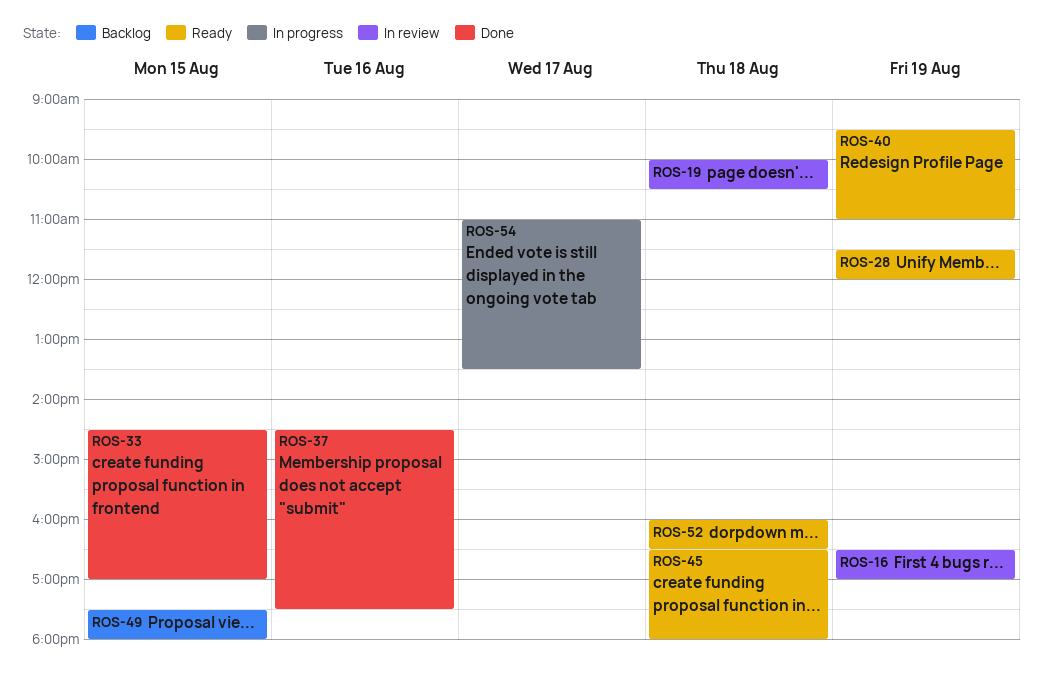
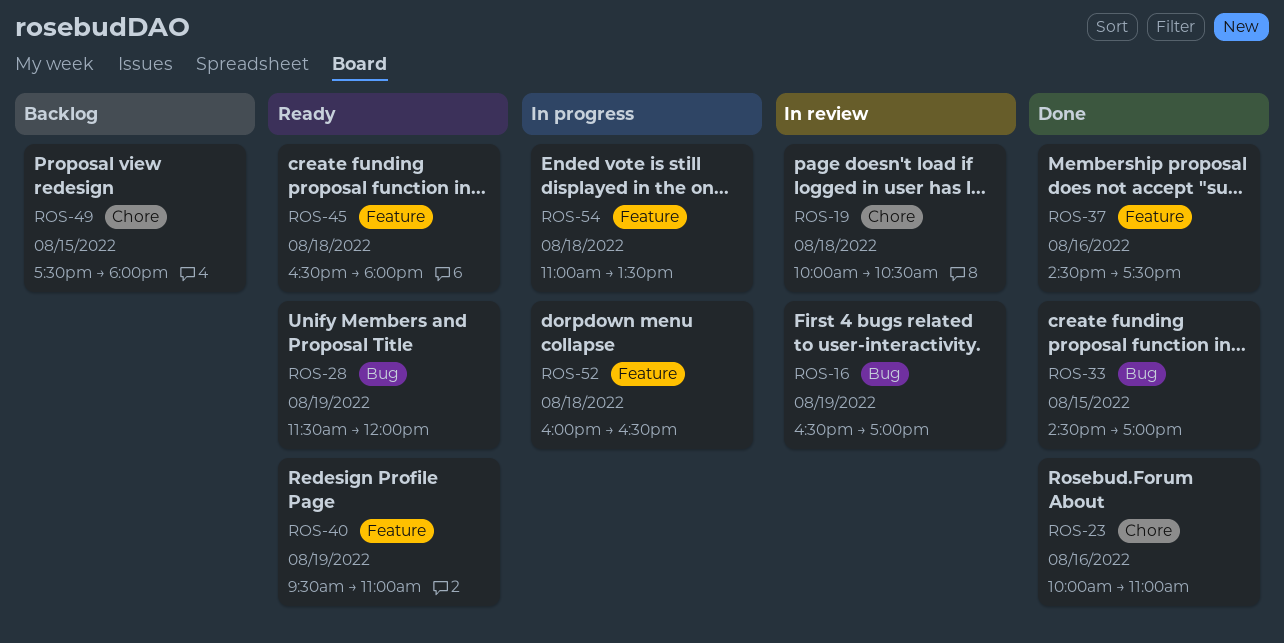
ROS-23: none -> present
ROS-52, status: Ready -> In progress
ROS-54, day: Aug 17 -> Aug 18

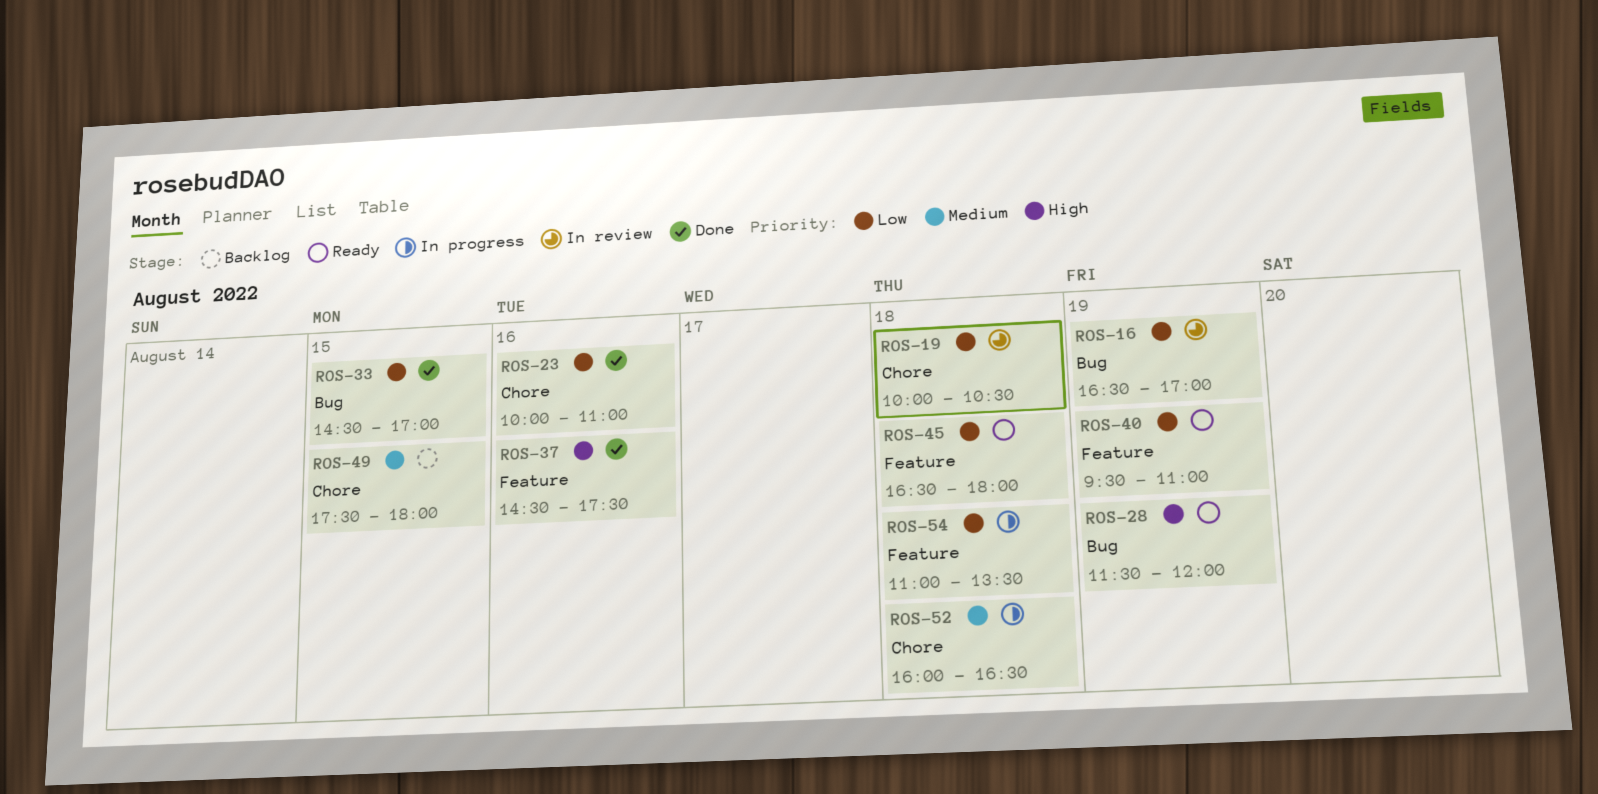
ROS-52, label: Feature -> Chore

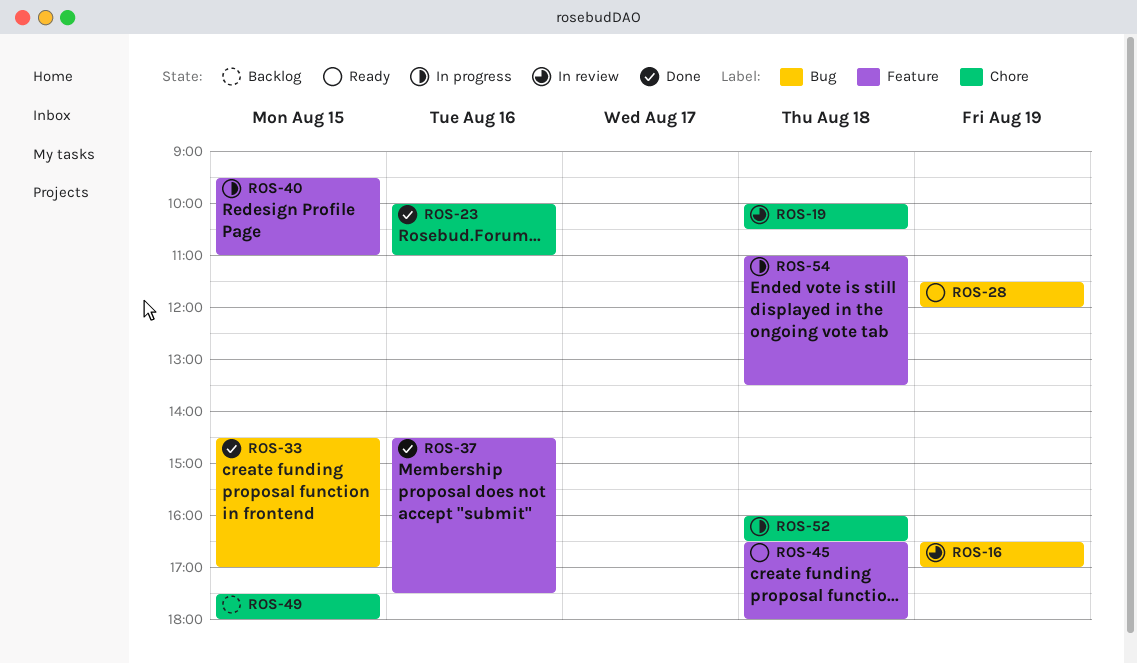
ROS-40, status: Ready -> In progress
ROS-40, day: Aug 19 -> Aug 15

